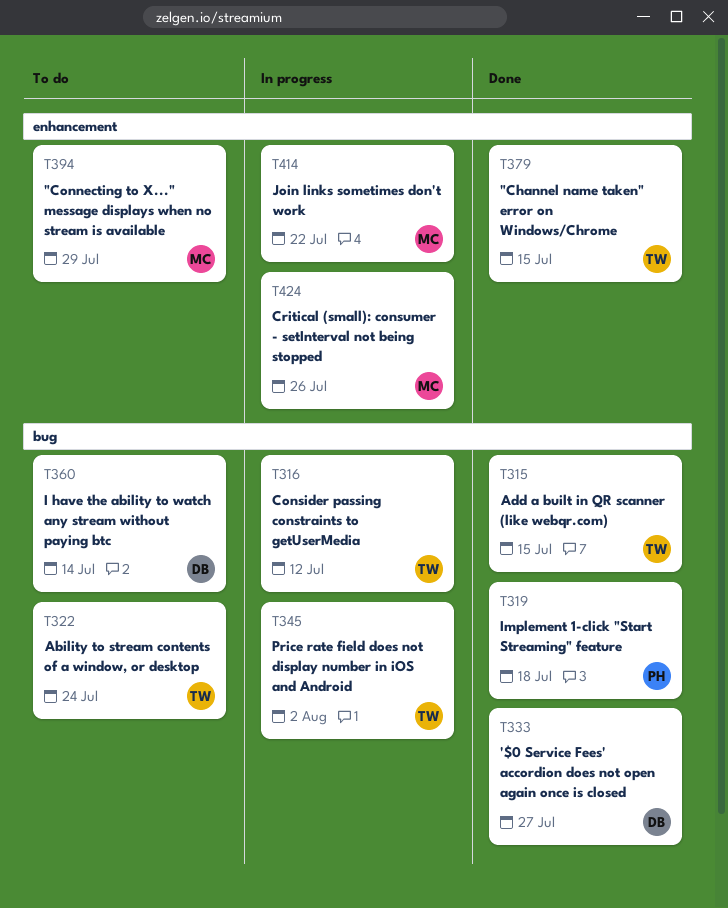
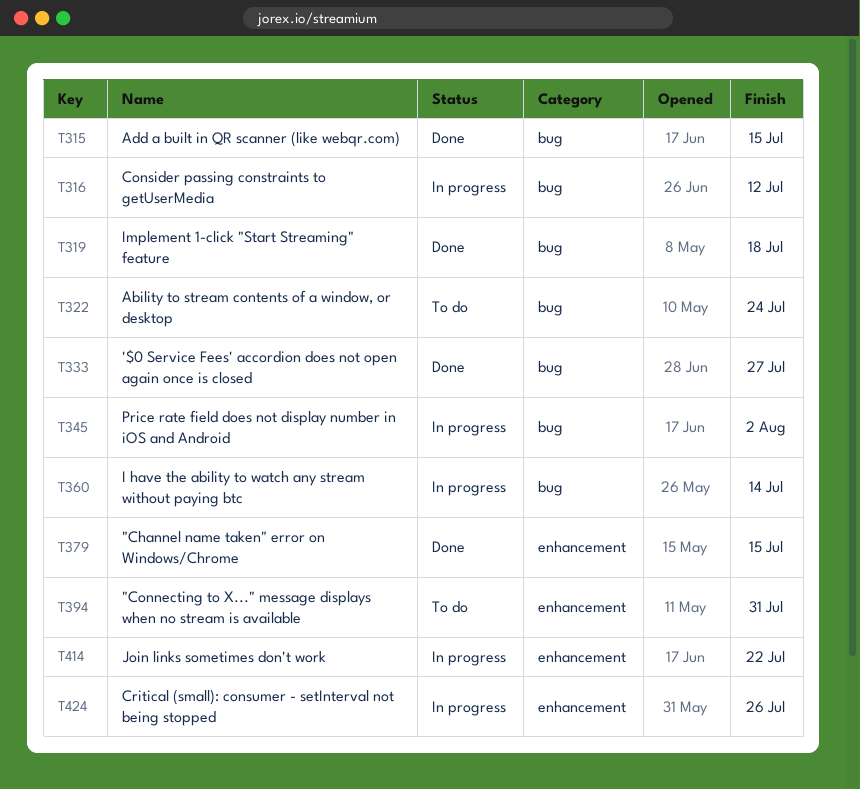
T360, status: To do -> In progress
T394, due: Jul 29 -> Jul 31

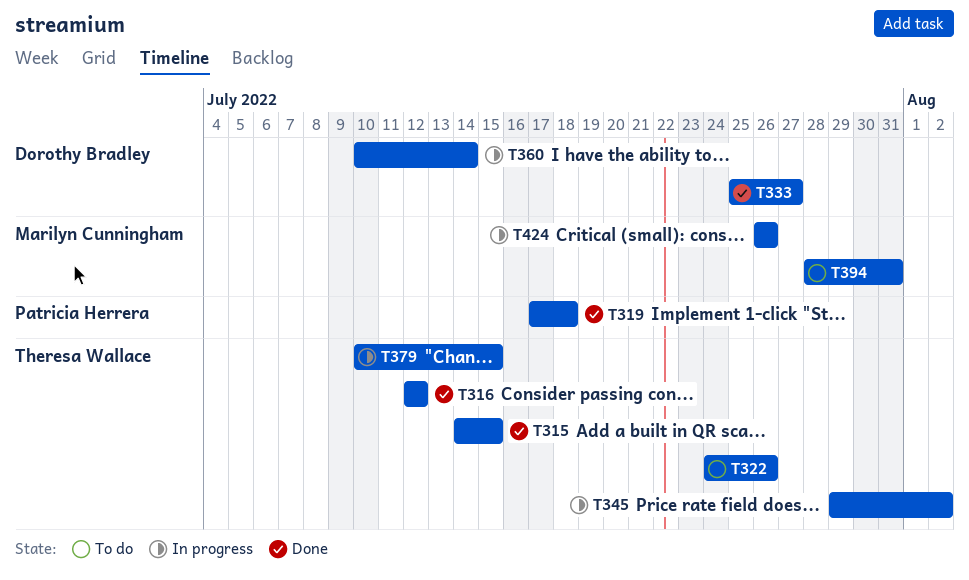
T316, status: In progress -> Done
T322, due: Jul 24 -> Jul 26
T379, status: Done -> In progress
T414: present -> none

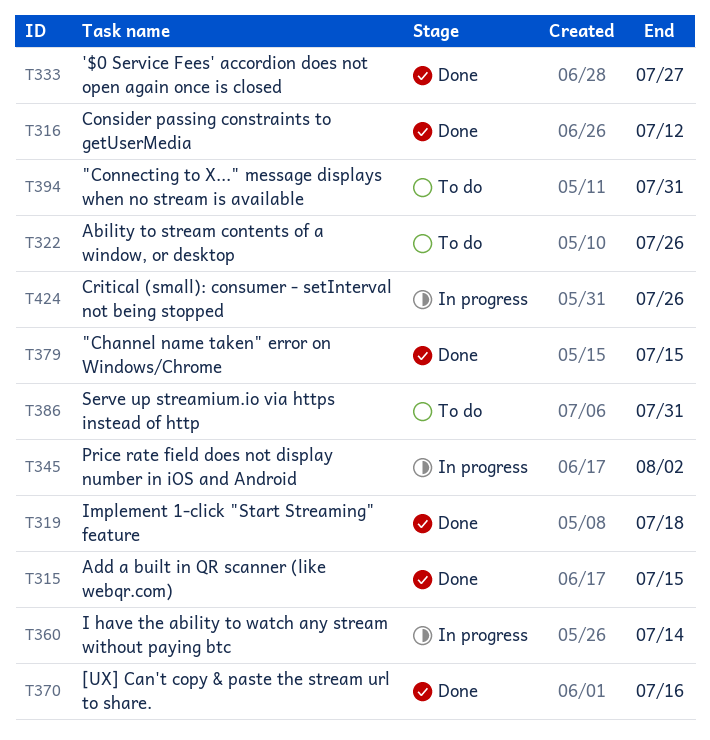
T370: none -> present
T379, status: In progress -> Done
T386: none -> present

